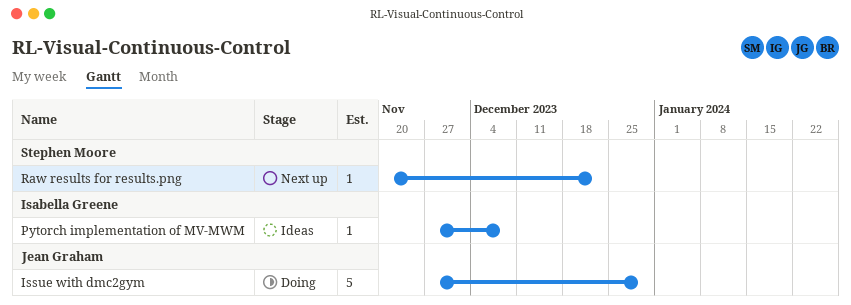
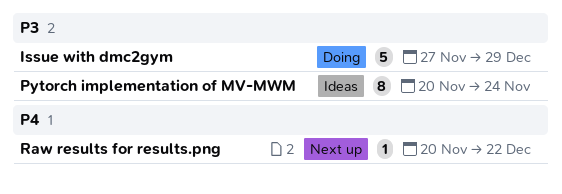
Pytorch implementation of MV-MWM, estimate: 1 -> 8
Pytorch implementation of MV-MWM, start: Nov 27 -> Nov 20
Pytorch implementation of MV-MWM, due: Dec 8 -> Nov 24

